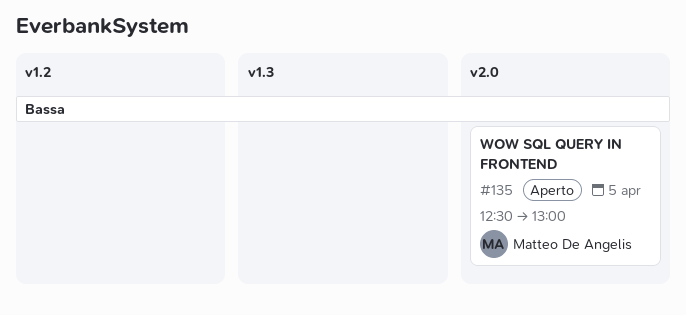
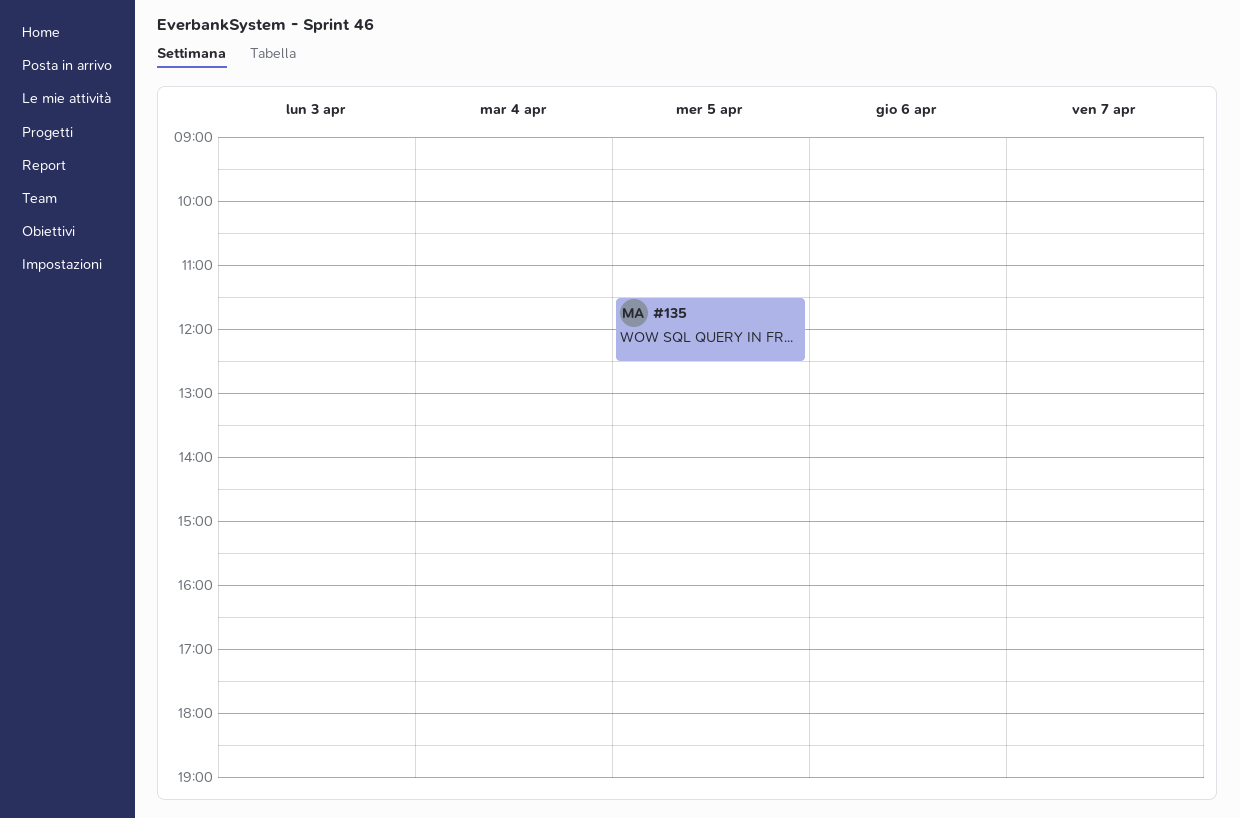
#135, begins: 12:30 -> 11:30
#135, ends: 13:00 -> 12:30

